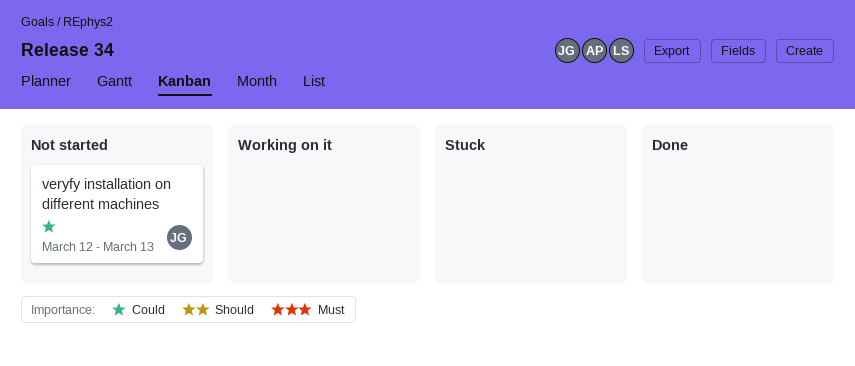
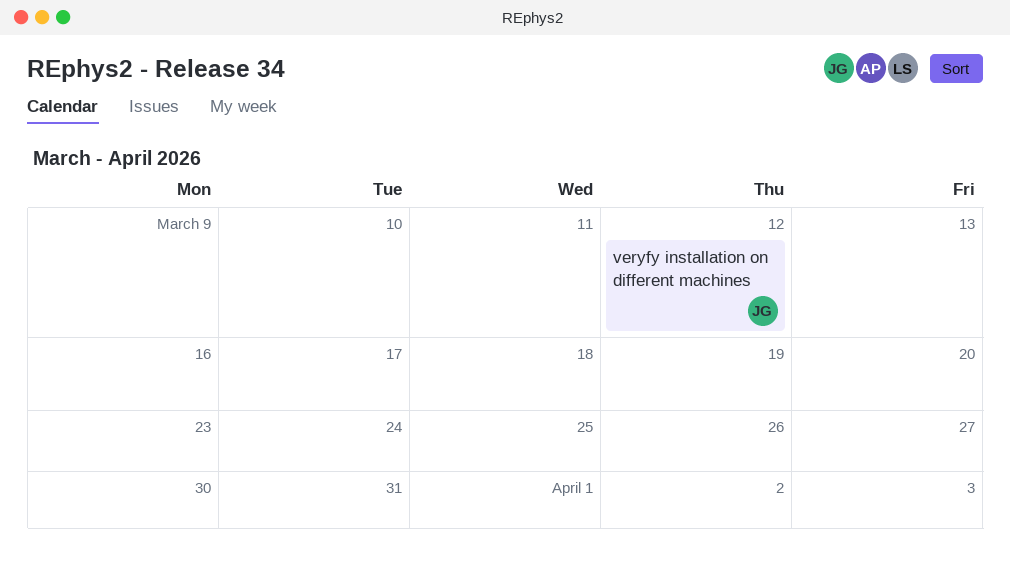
veryfy installation on different machines, due: Mar 13 -> Mar 12

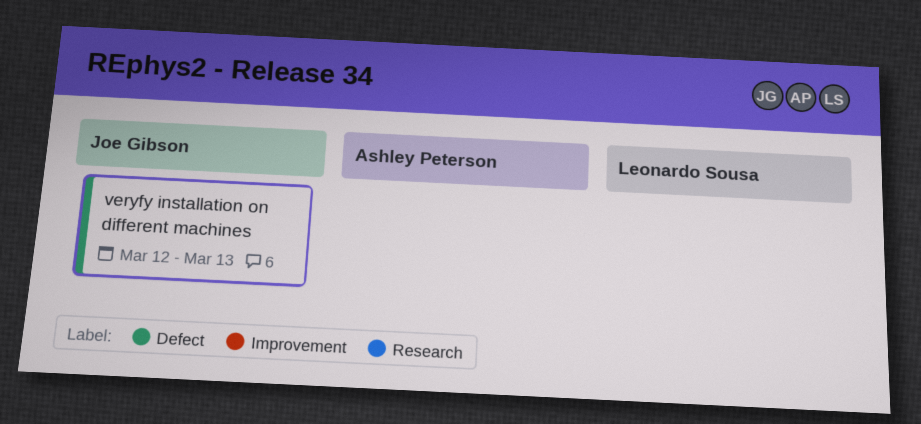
veryfy installation on different machines, due: Mar 12 -> Mar 13

